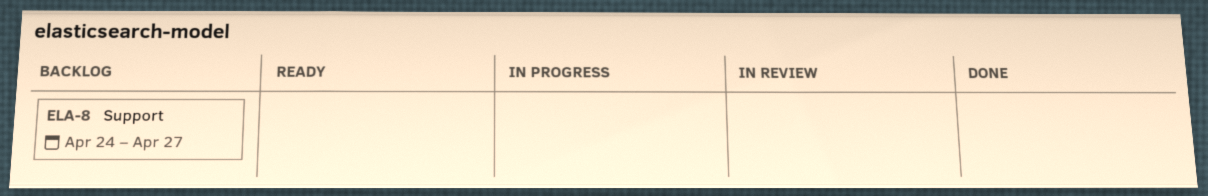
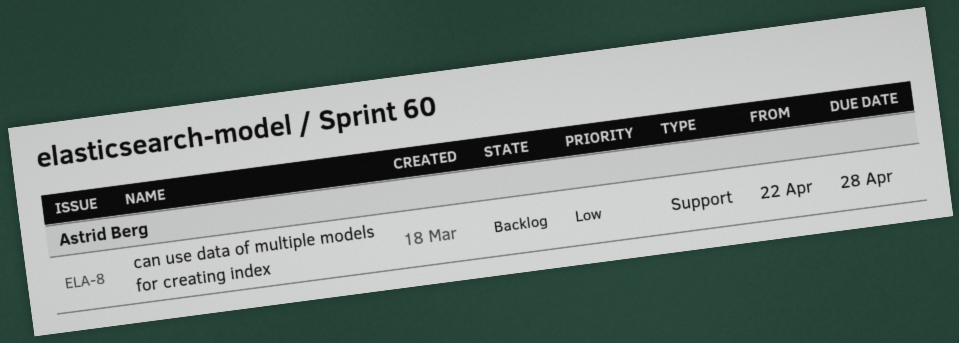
ELA-8, start: Apr 24 -> Apr 22
ELA-8, due: Apr 27 -> Apr 28

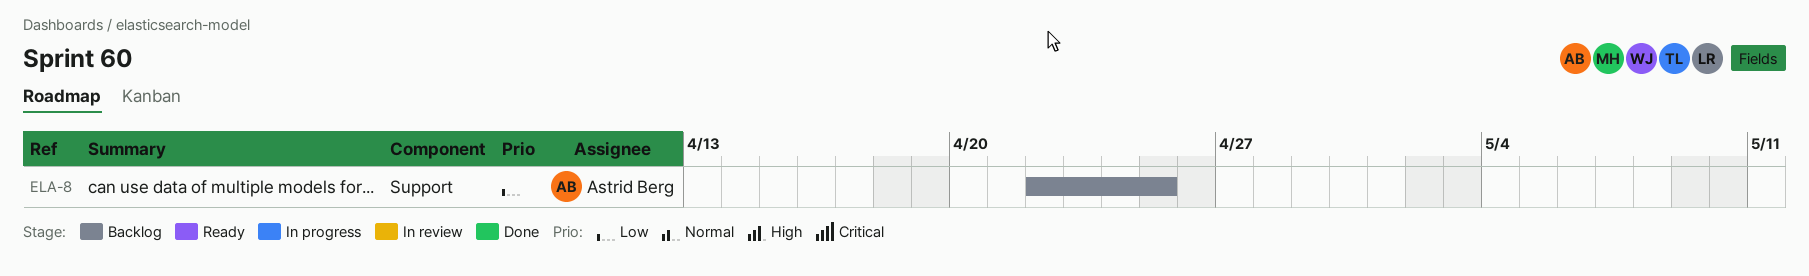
ELA-8, due: Apr 28 -> Apr 25

